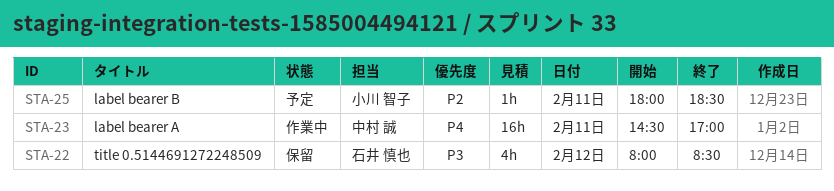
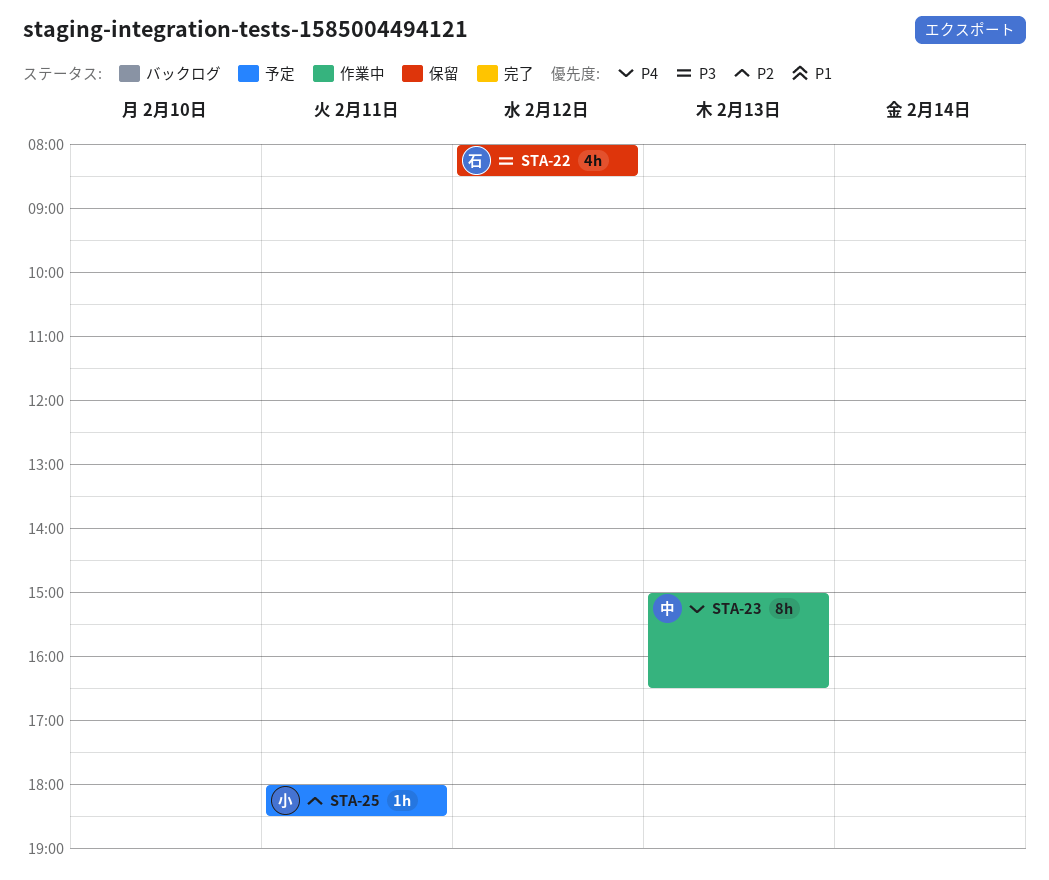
STA-23, estimate: 16h -> 8h
STA-23, day: Feb 11 -> Feb 13
STA-23, begins: 14:30 -> 15:00
STA-23, ends: 17:00 -> 16:30

